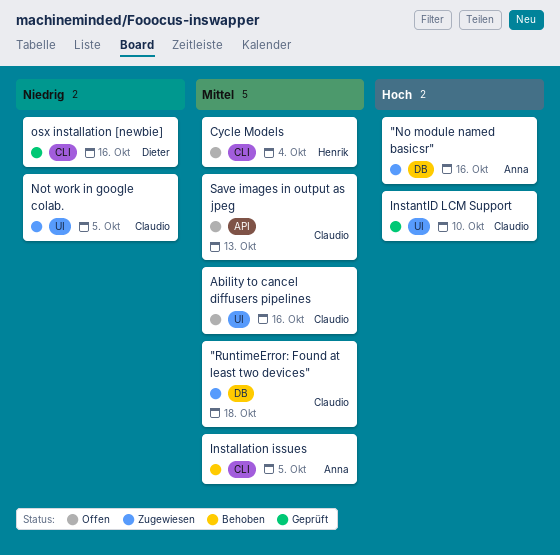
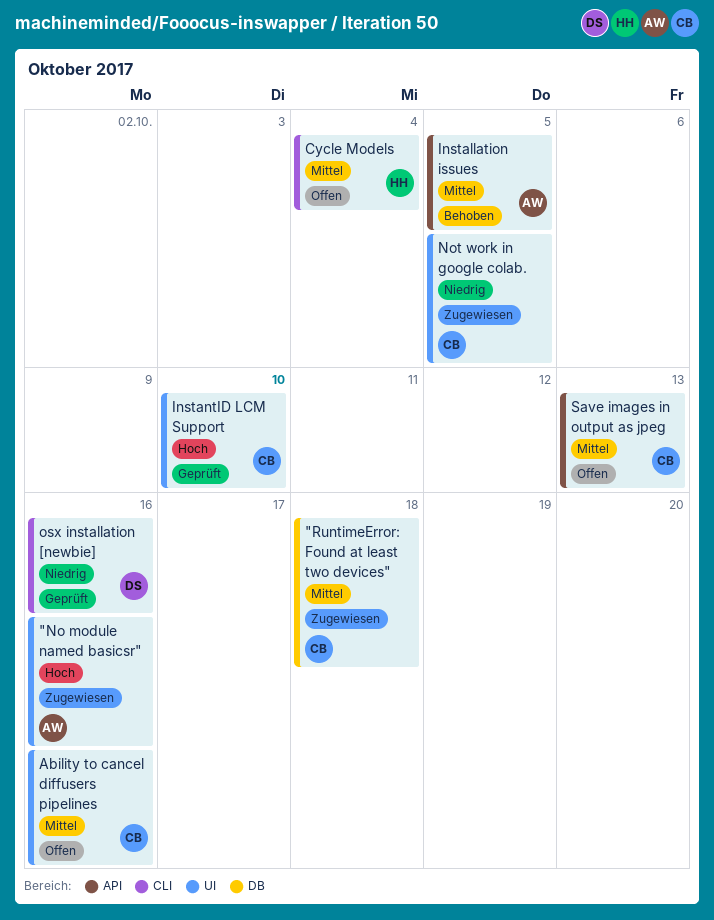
"No module named basicsr", label: DB -> UI
Installation issues, label: CLI -> API

